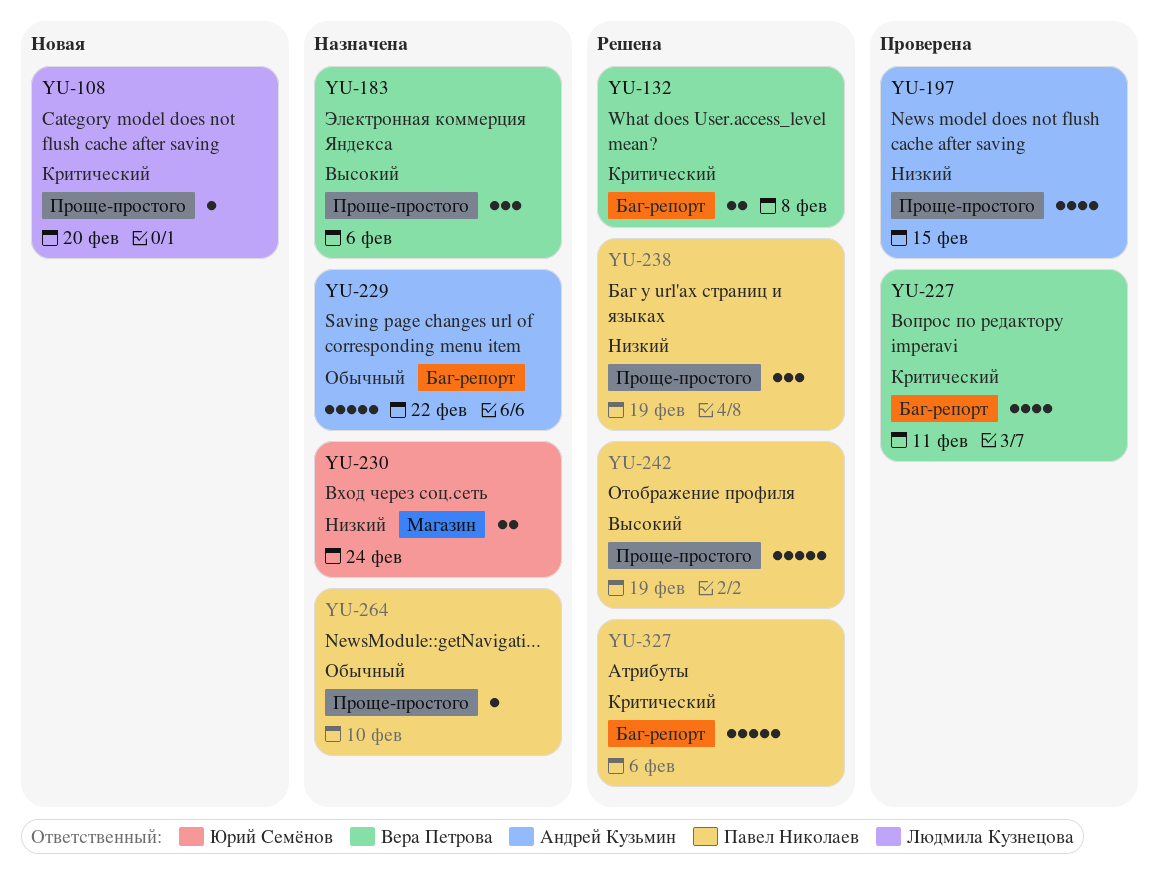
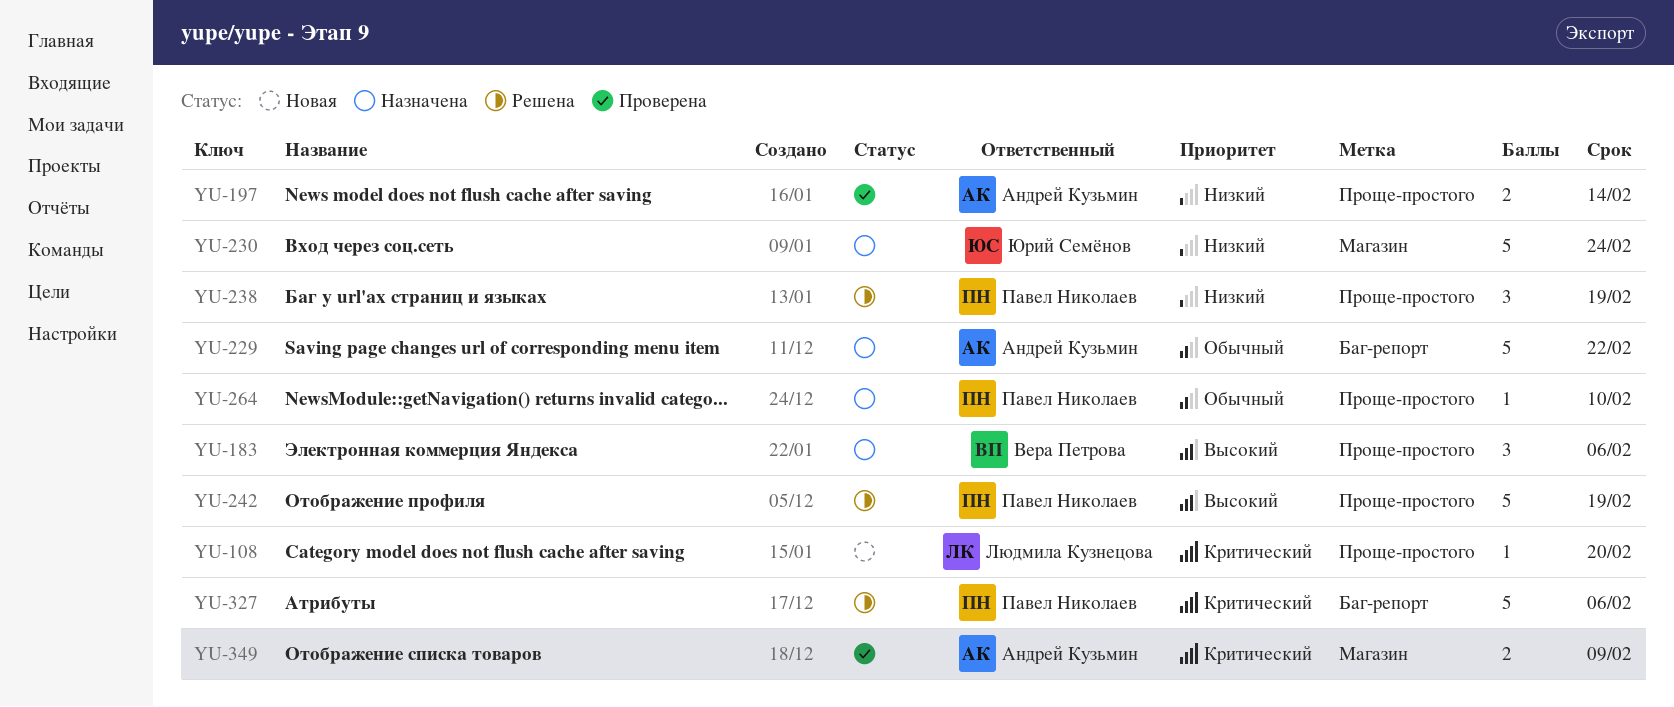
YU-132: present -> none
YU-197, estimate: 4 -> 2
YU-197, due: Feb 15 -> Feb 14
YU-227: present -> none
YU-230, estimate: 2 -> 5
YU-349: none -> present

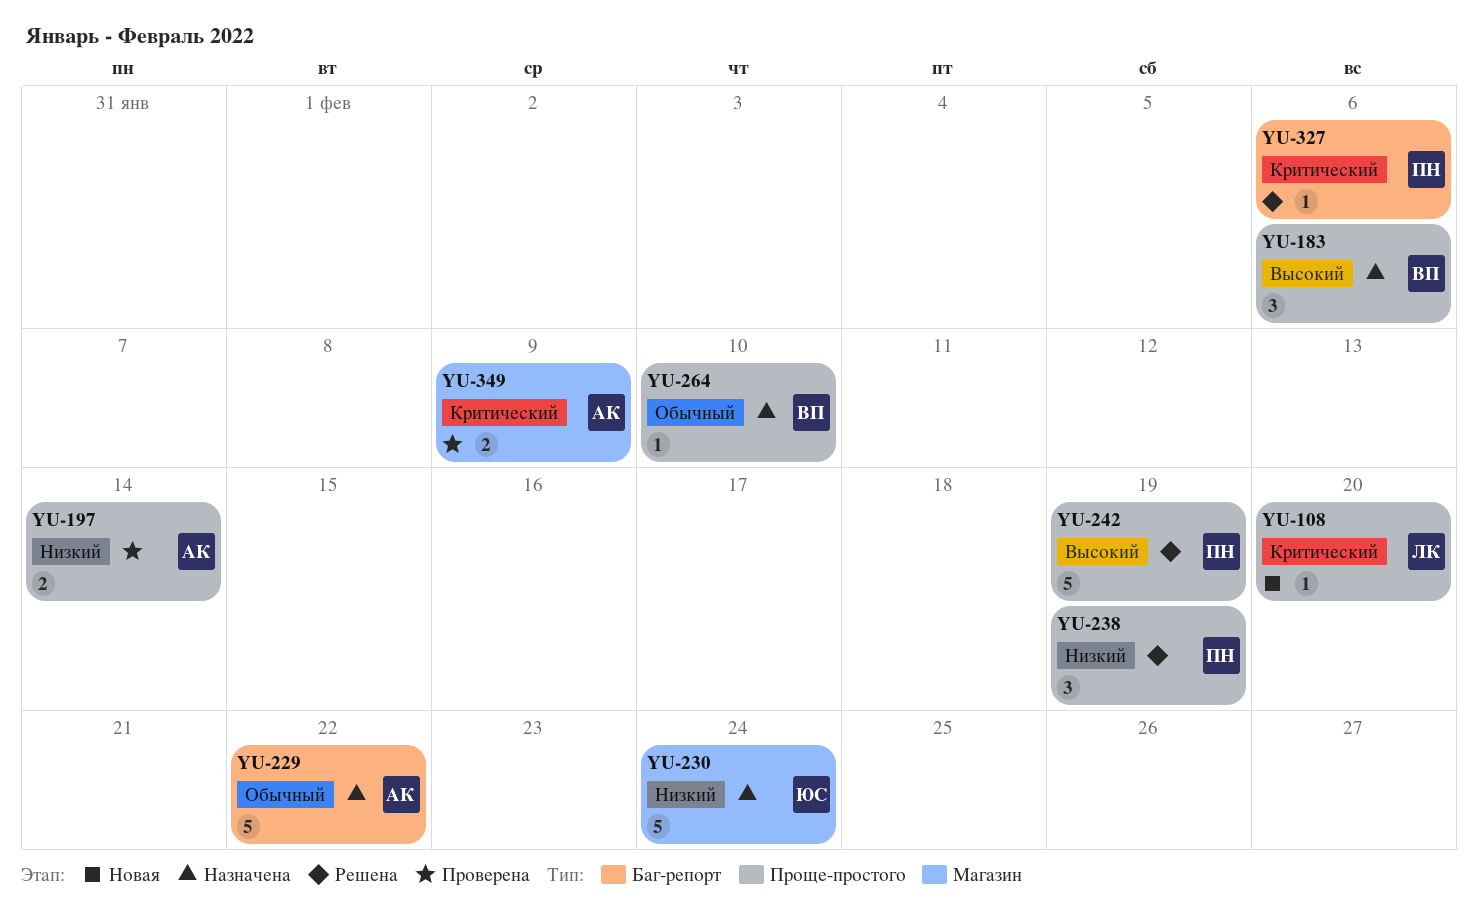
YU-264, owner: Павел Николаев -> Вера Петрова
YU-327, estimate: 5 -> 1

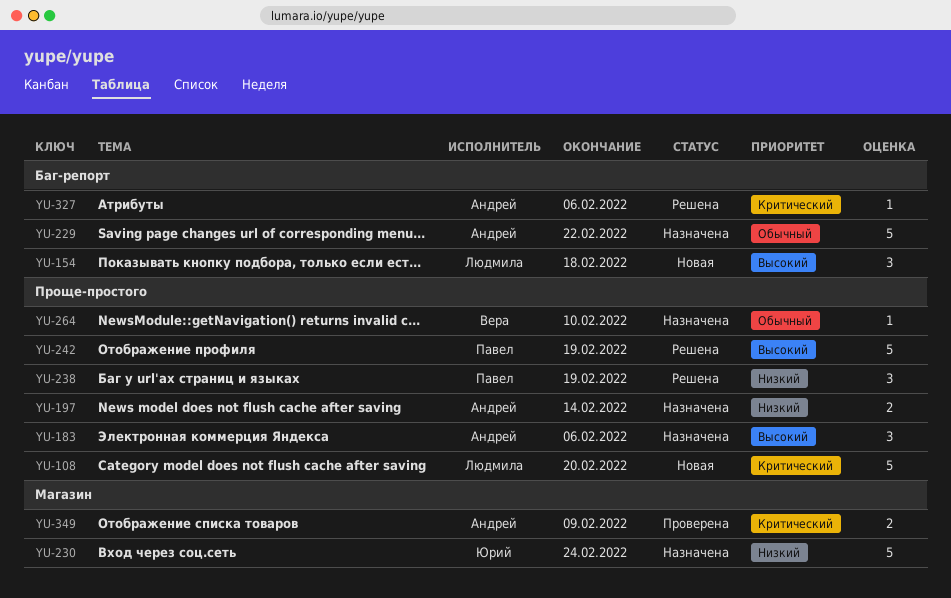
YU-108, estimate: 1 -> 5
YU-154: none -> present
YU-183, owner: Вера -> Андрей
YU-197, status: Проверена -> Назначена
YU-327, owner: Павел -> Андрей

